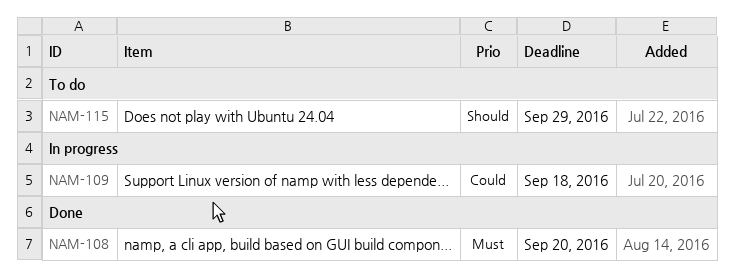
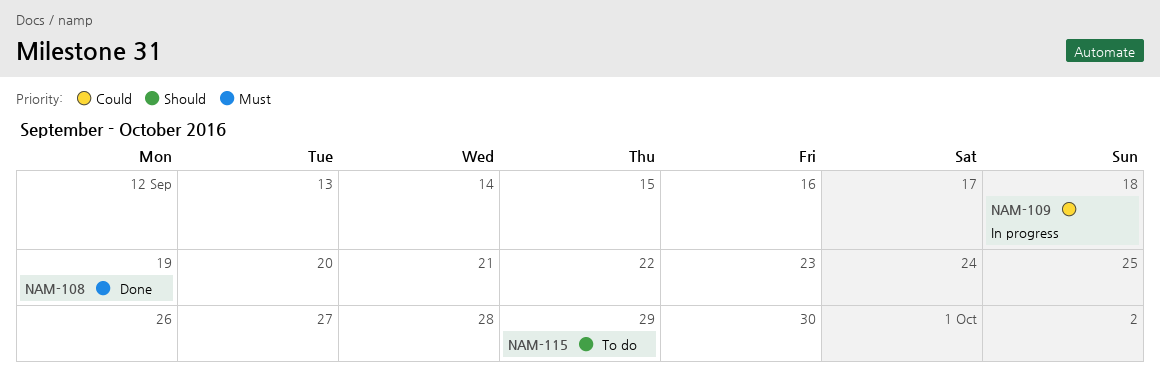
NAM-108, due: Sep 20 -> Sep 19

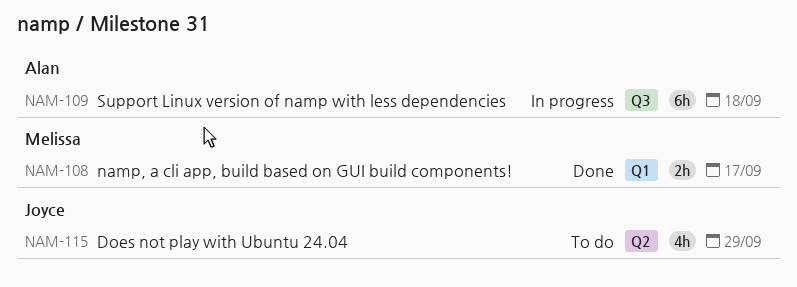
NAM-108, due: Sep 19 -> Sep 17

